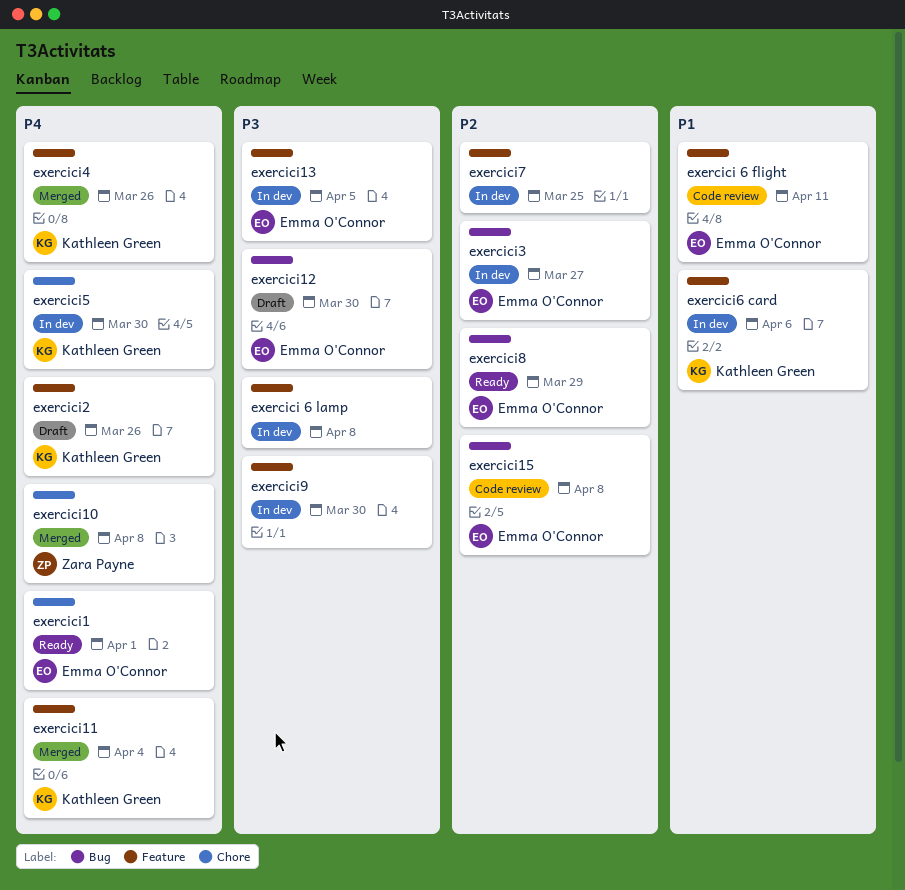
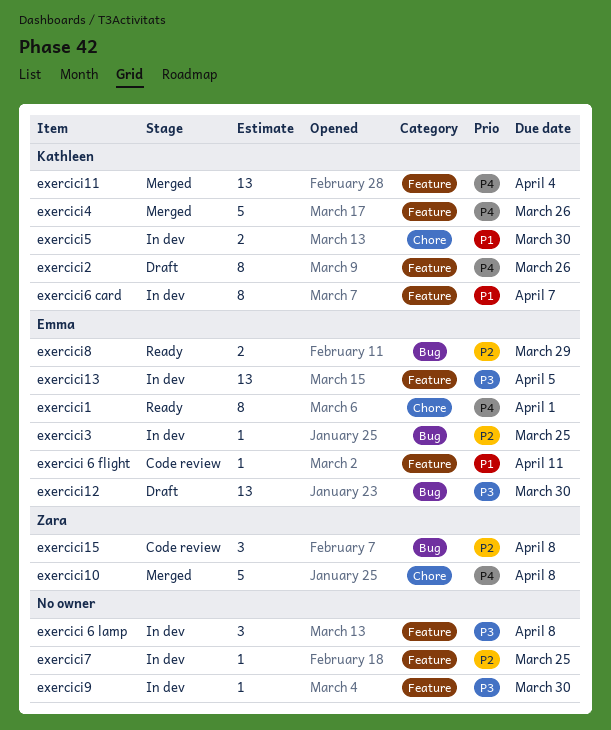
exercici15, owner: Emma O'Connor -> Zara Payne
exercici3, due: Mar 27 -> Mar 25
exercici5, priority: P4 -> P1
exercici6 card, due: Apr 6 -> Apr 7

